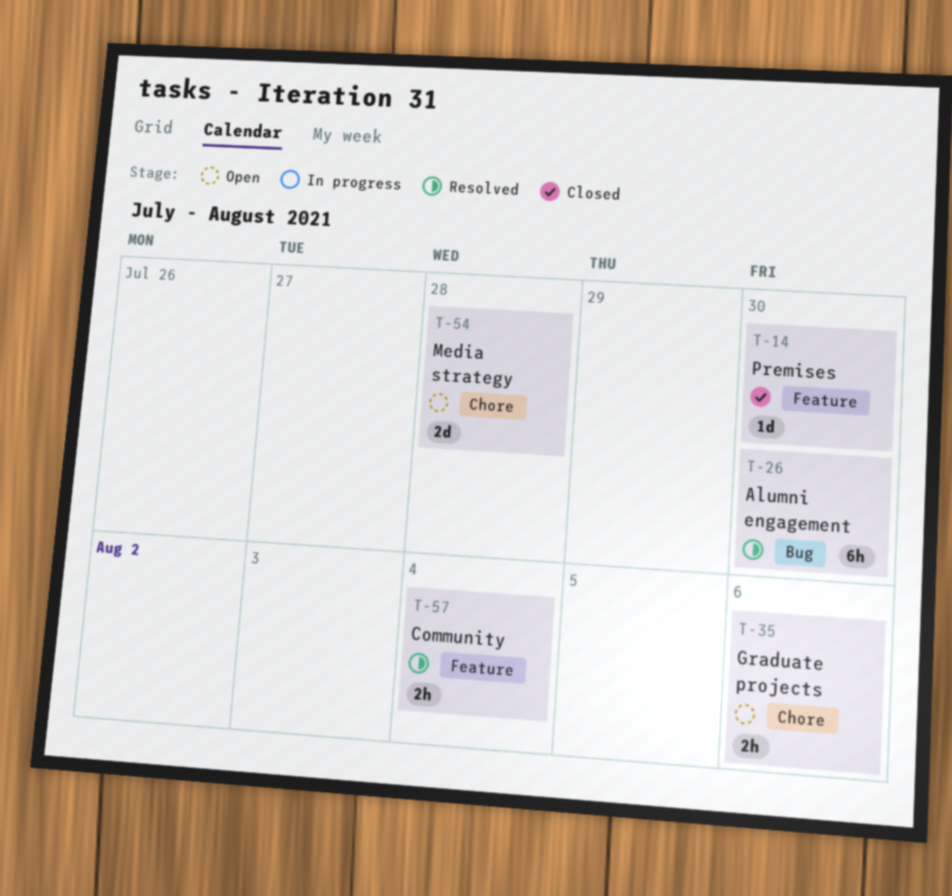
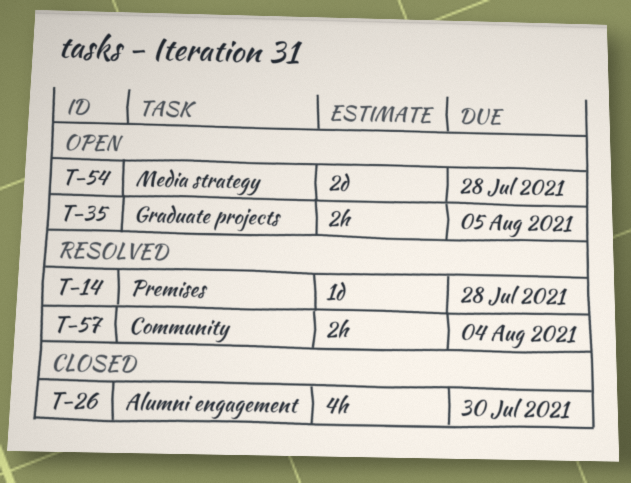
T-14, status: Closed -> Resolved
T-14, due: Jul 30 -> Jul 28
T-26, status: Resolved -> Closed
T-26, estimate: 6h -> 4h
T-35, due: Aug 6 -> Aug 5

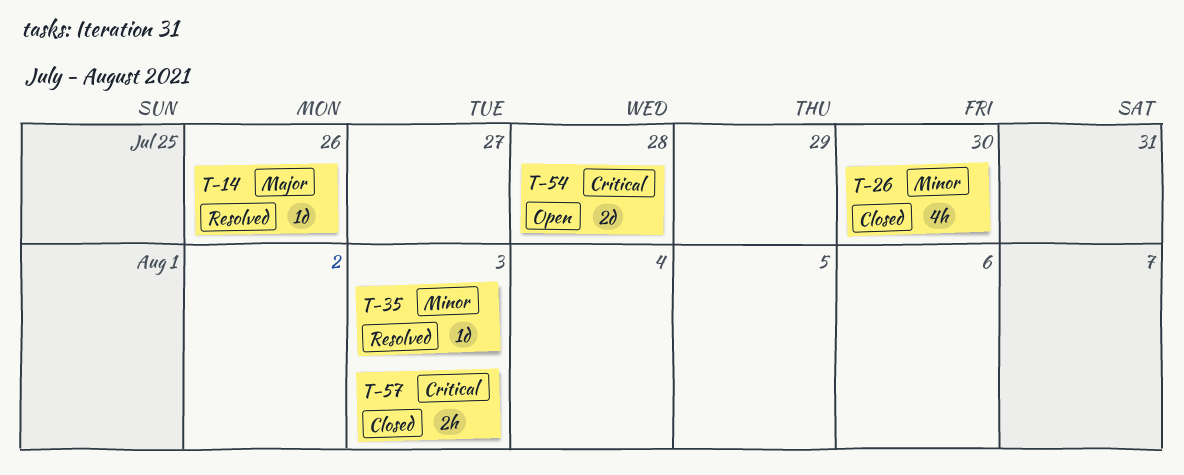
T-14, due: Jul 28 -> Jul 26
T-35, status: Open -> Resolved
T-35, estimate: 2h -> 1d
T-35, due: Aug 5 -> Aug 3
T-57, status: Resolved -> Closed
T-57, due: Aug 4 -> Aug 3

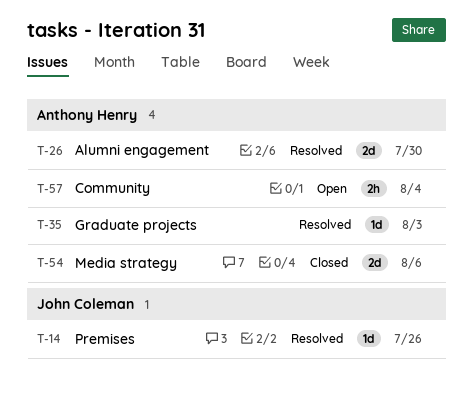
T-26, status: Closed -> Resolved
T-26, estimate: 4h -> 2d
T-54, status: Open -> Closed
T-54, due: Jul 28 -> Aug 6
T-57, status: Closed -> Open
T-57, due: Aug 3 -> Aug 4

